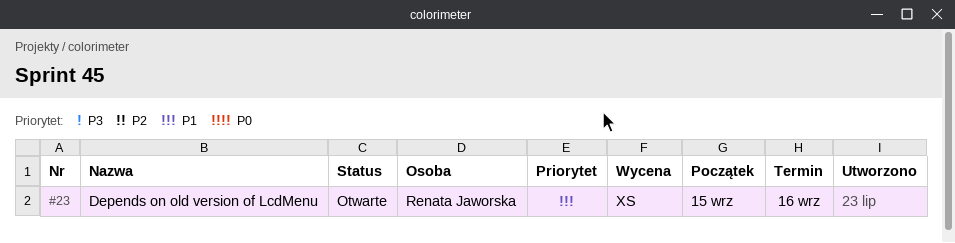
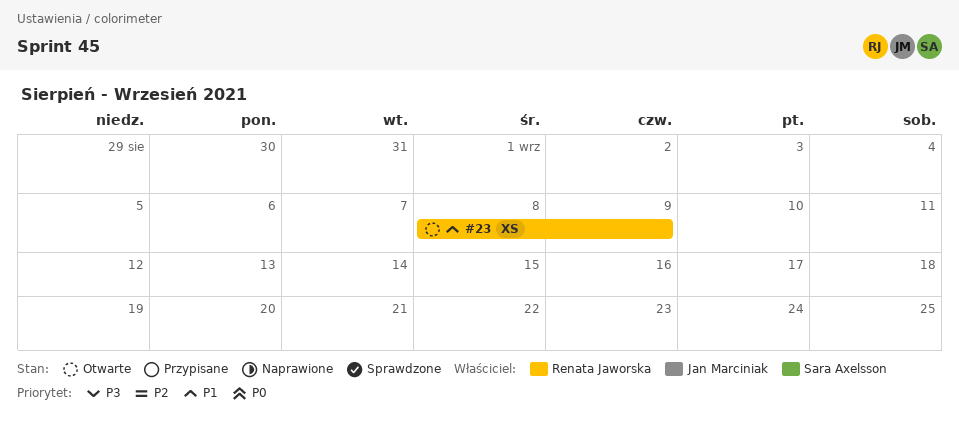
#23, start: Sep 15 -> Sep 8
#23, due: Sep 16 -> Sep 9

